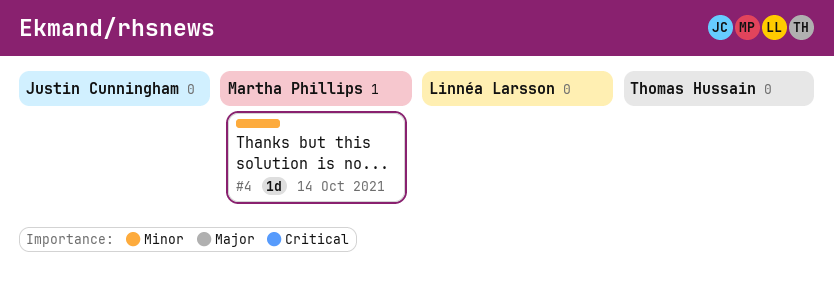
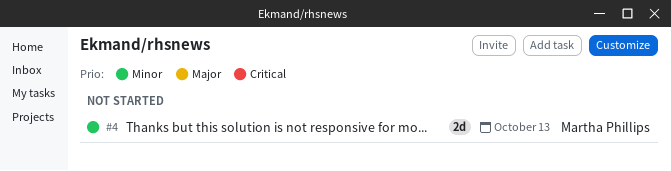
#4, estimate: 1d -> 2d
#4, due: Oct 14 -> Oct 13

